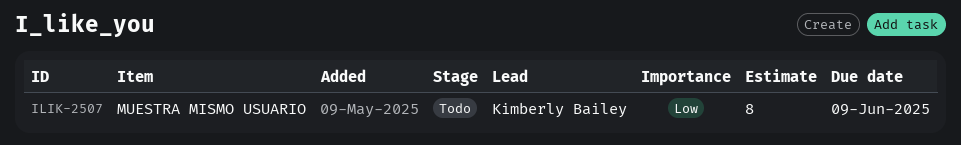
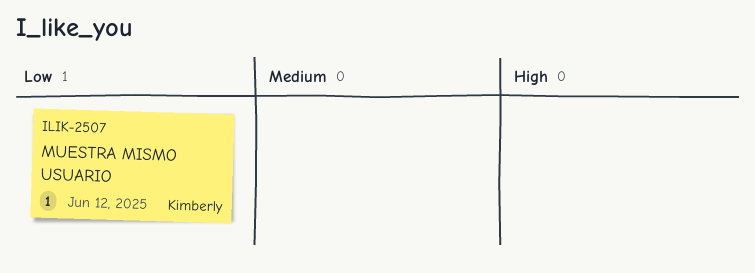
ILIK-2507, estimate: 8 -> 1
ILIK-2507, due: Jun 9 -> Jun 12

